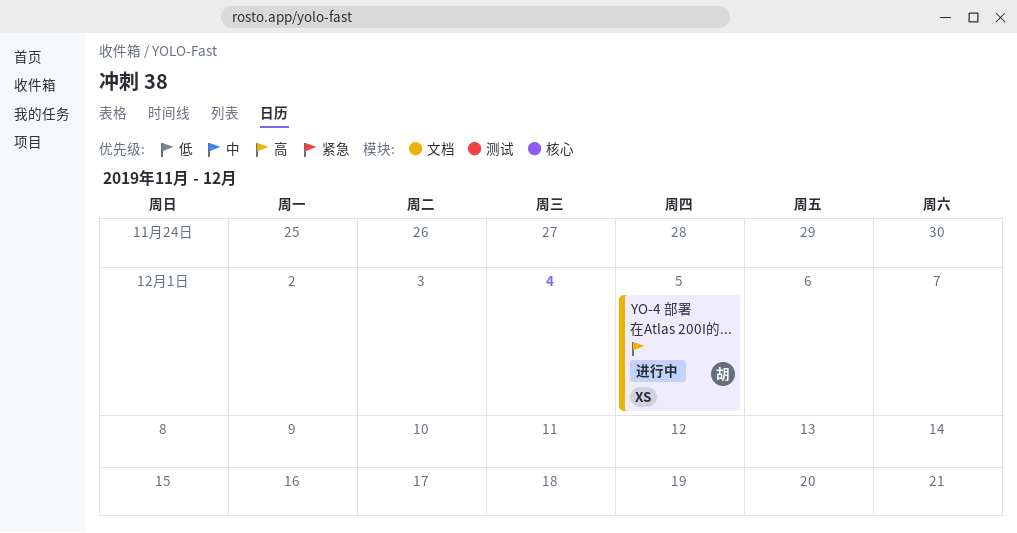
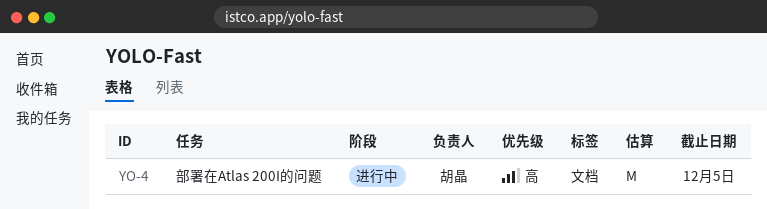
YO-4, estimate: XS -> M

